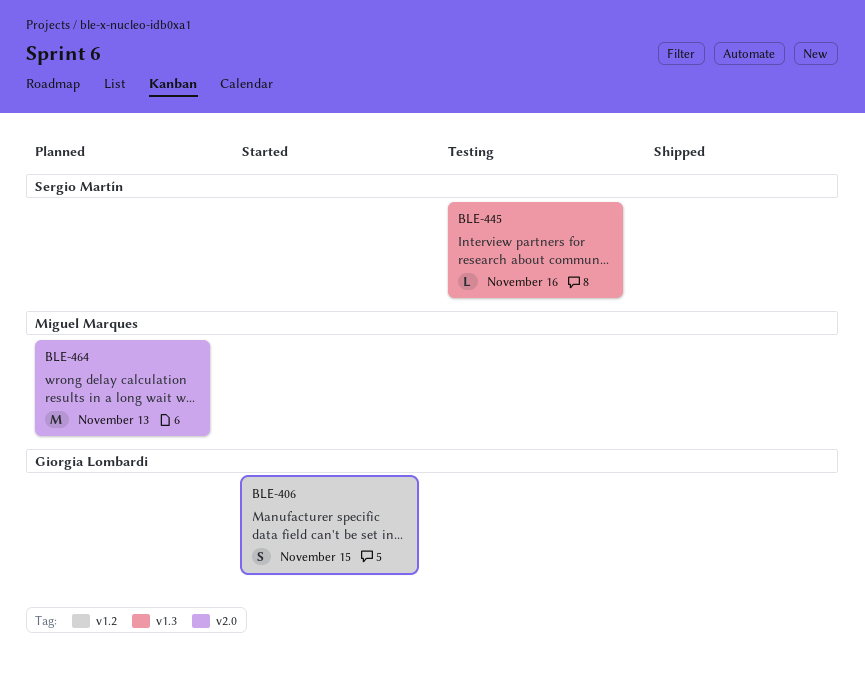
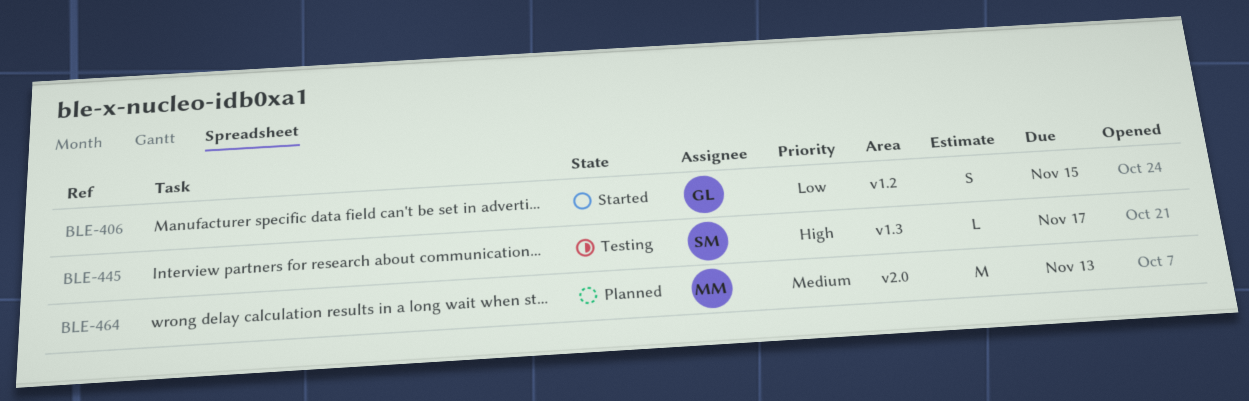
BLE-445, due: Nov 16 -> Nov 17

